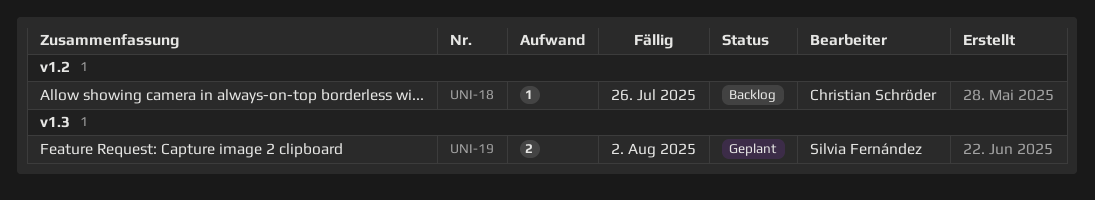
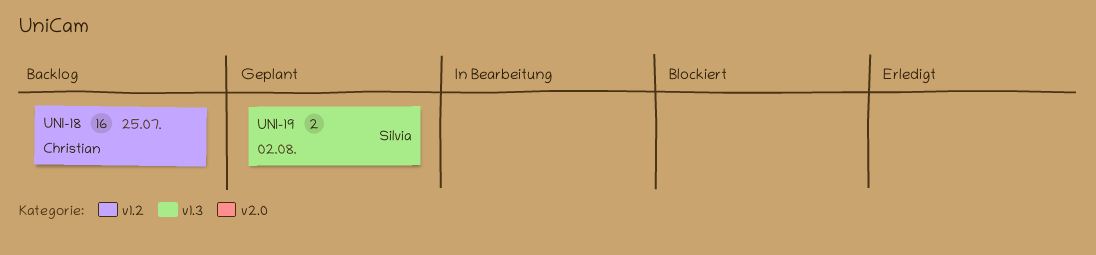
UNI-18, estimate: 1 -> 16
UNI-18, due: Jul 26 -> Jul 25

